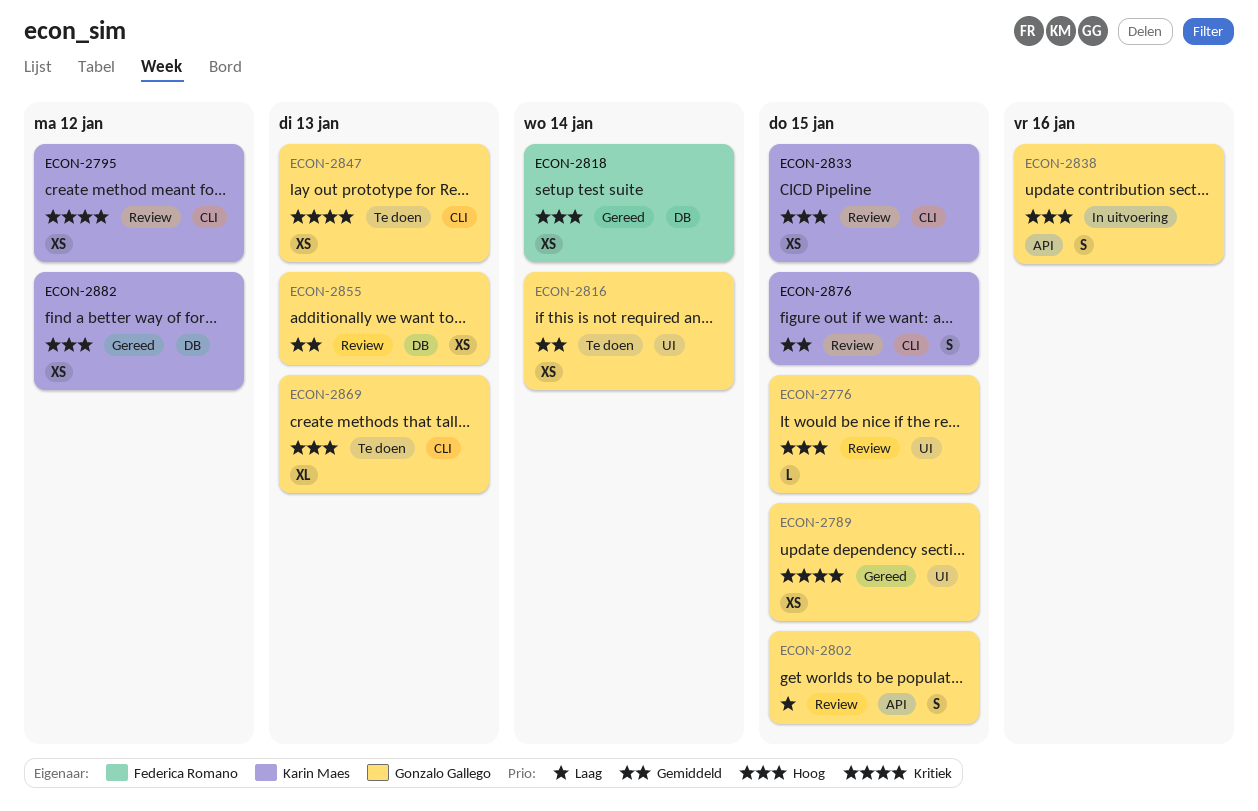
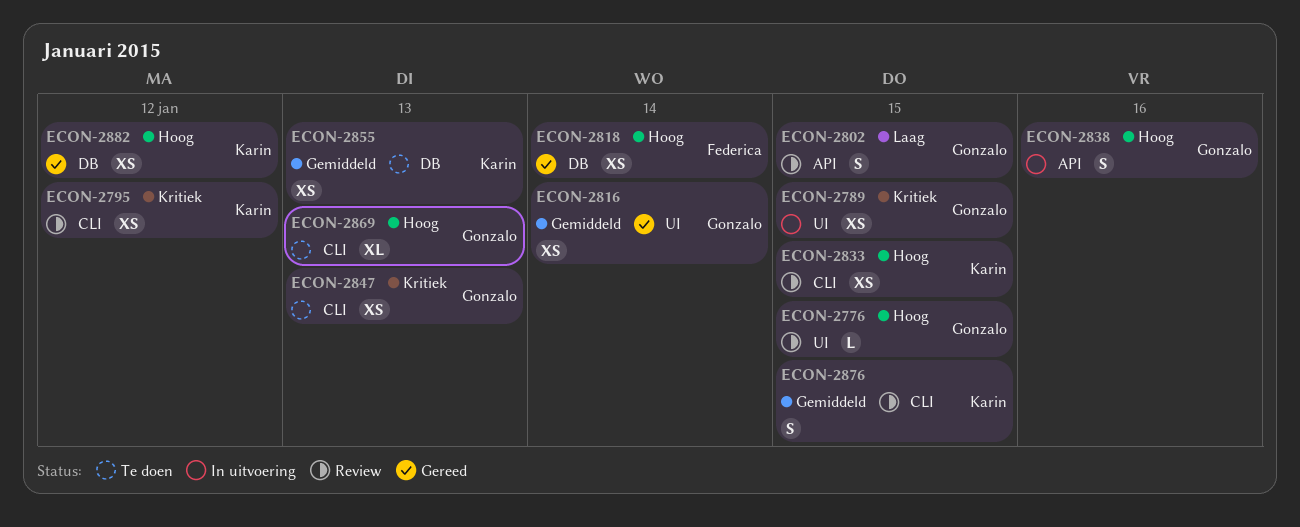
ECON-2789, status: Gereed -> In uitvoering
ECON-2816, status: Te doen -> Gereed
ECON-2855, status: Review -> Te doen
ECON-2855, owner: Gonzalo Gallego -> Karin Maes

